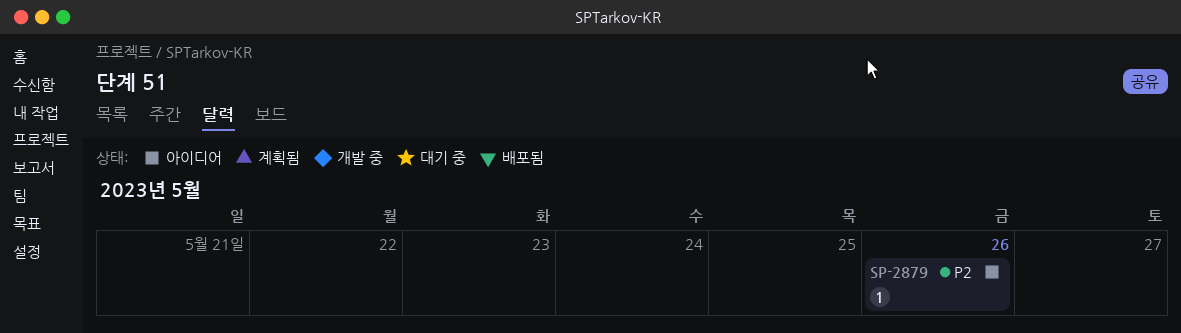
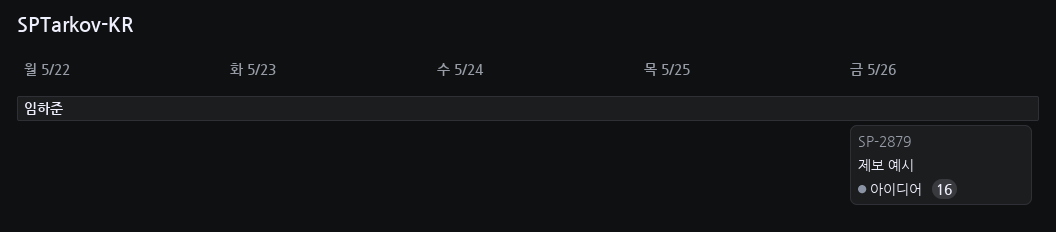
SP-2879, estimate: 1 -> 16

